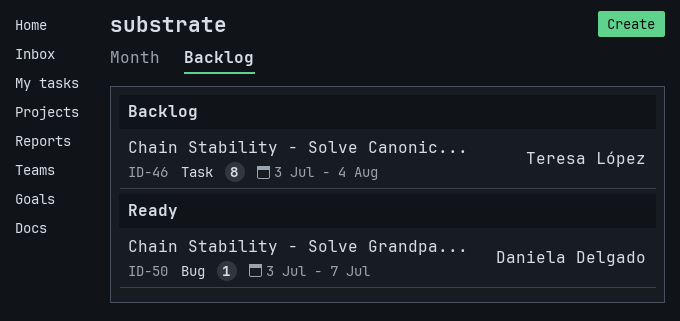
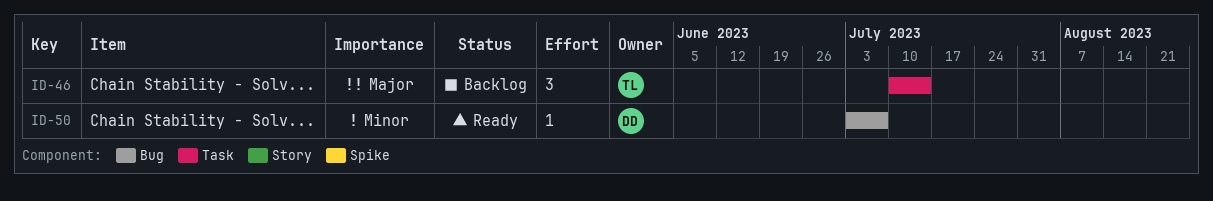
ID-46, estimate: 8 -> 3
ID-46, start: Jul 3 -> Jul 10
ID-46, due: Aug 4 -> Jul 14

